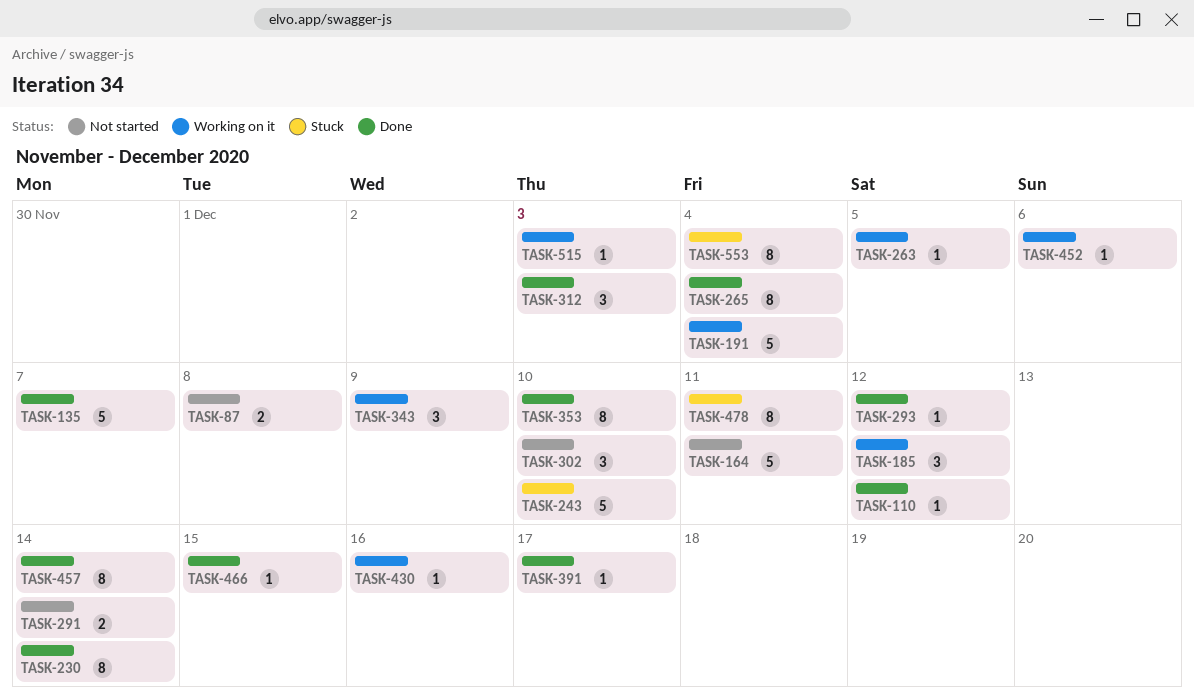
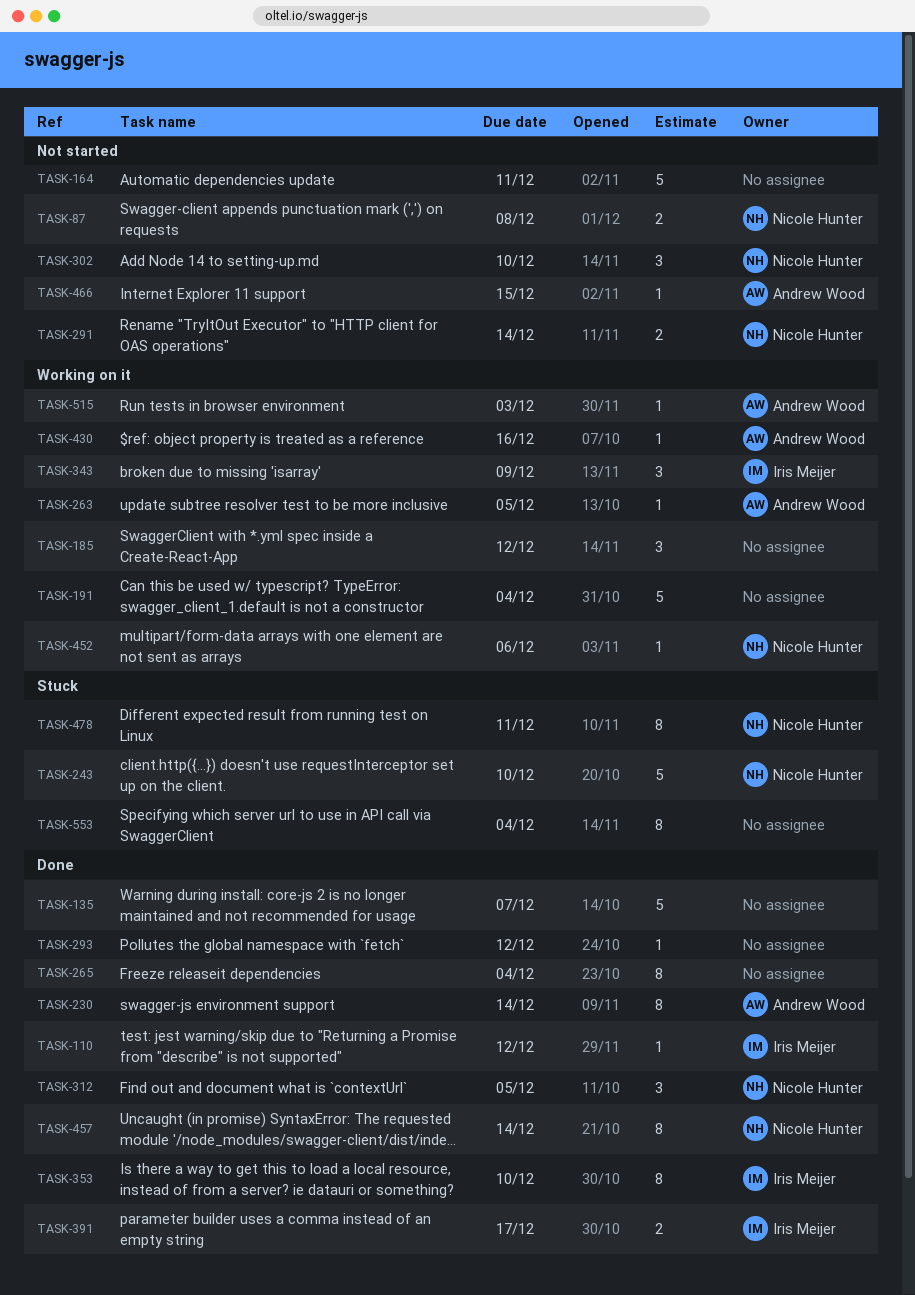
TASK-312, due: Dec 3 -> Dec 5
TASK-391, estimate: 1 -> 2
TASK-466, status: Done -> Not started

